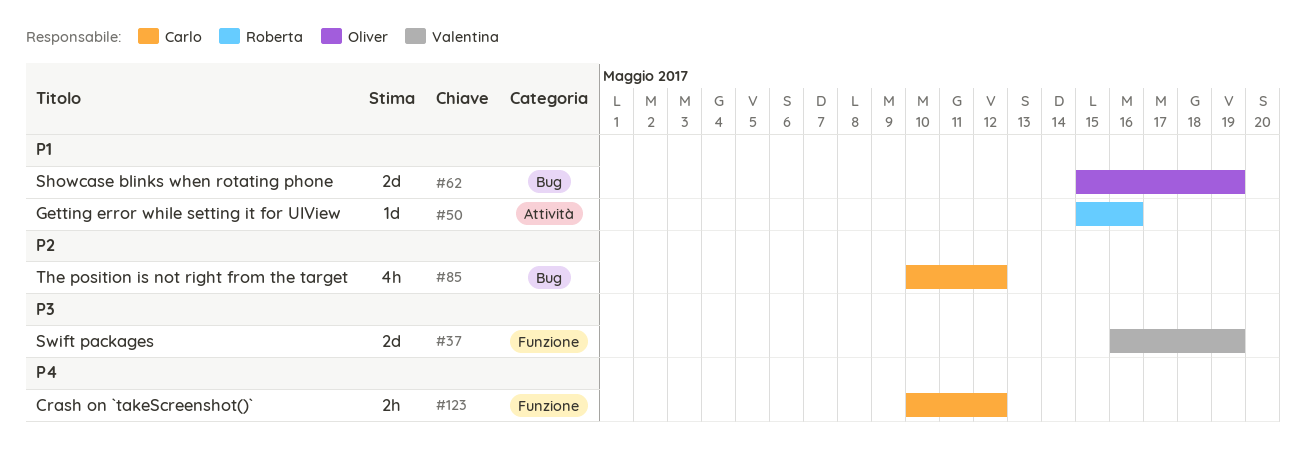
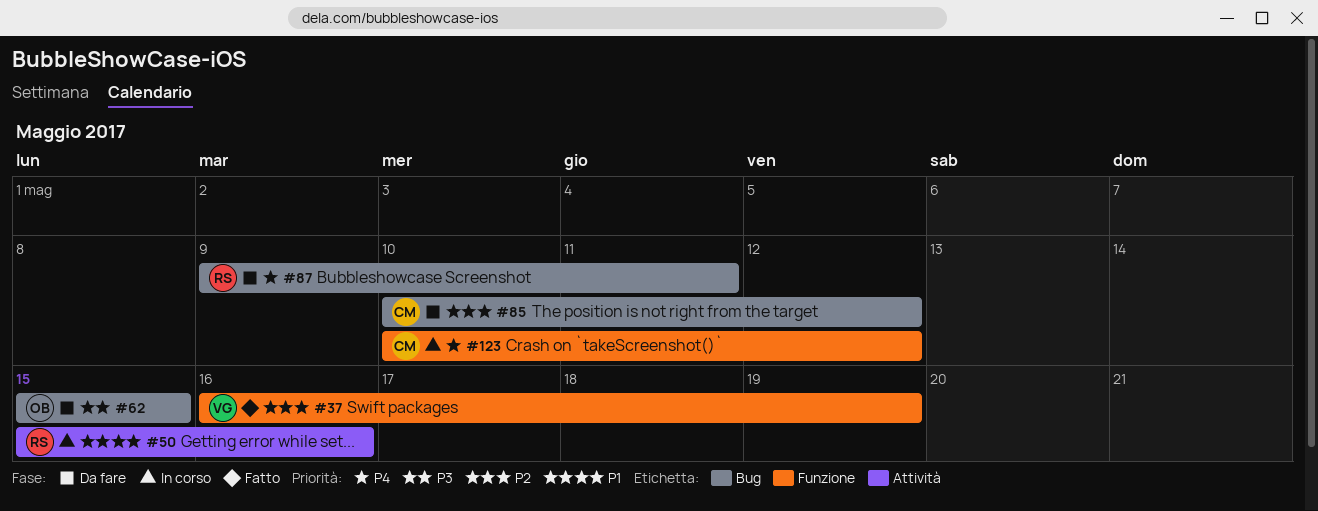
#37, priority: P3 -> P2
#62, priority: P1 -> P3
#62, due: May 19 -> May 15
#87: none -> present

